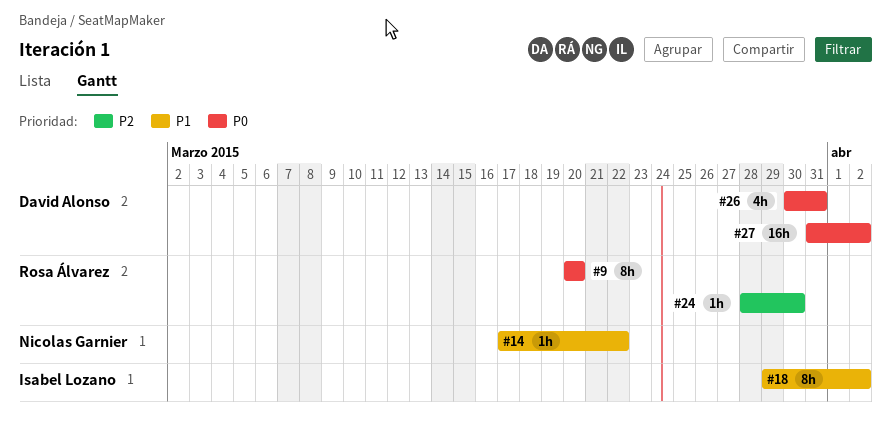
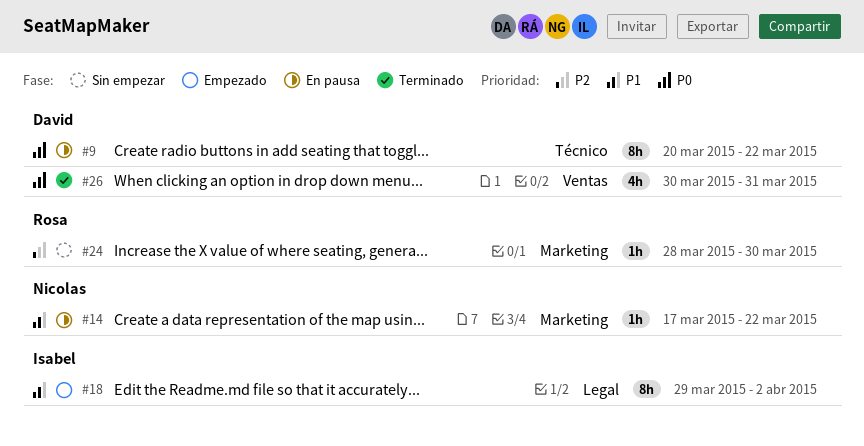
#9, owner: Rosa Álvarez -> David Alonso
#9, due: Mar 20 -> Mar 22
#27: present -> none

